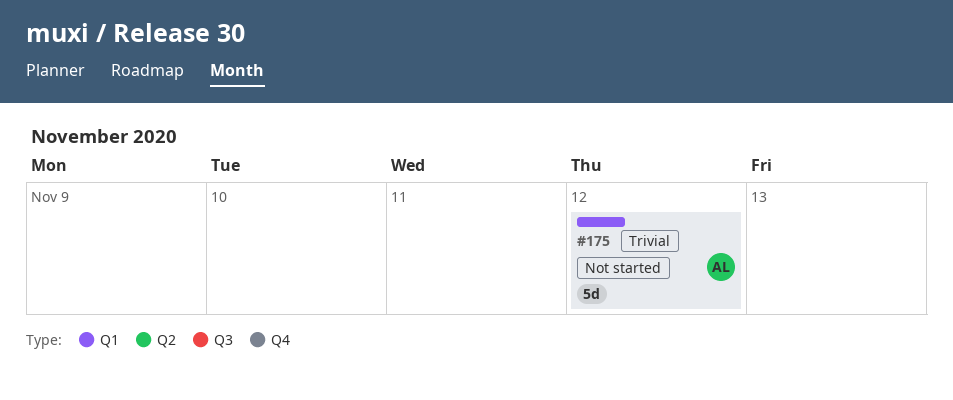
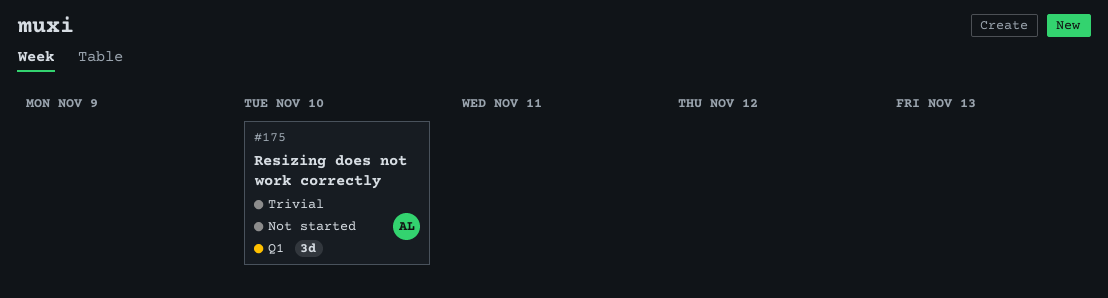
#175, estimate: 5d -> 3d
#175, due: Nov 12 -> Nov 10

